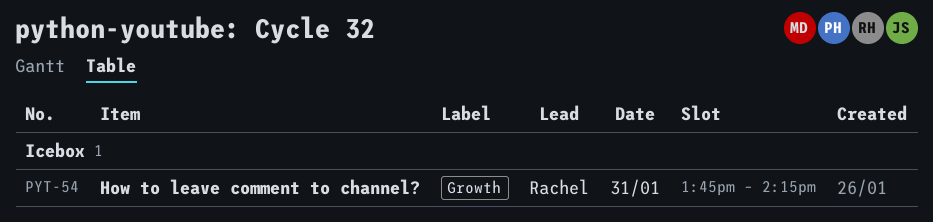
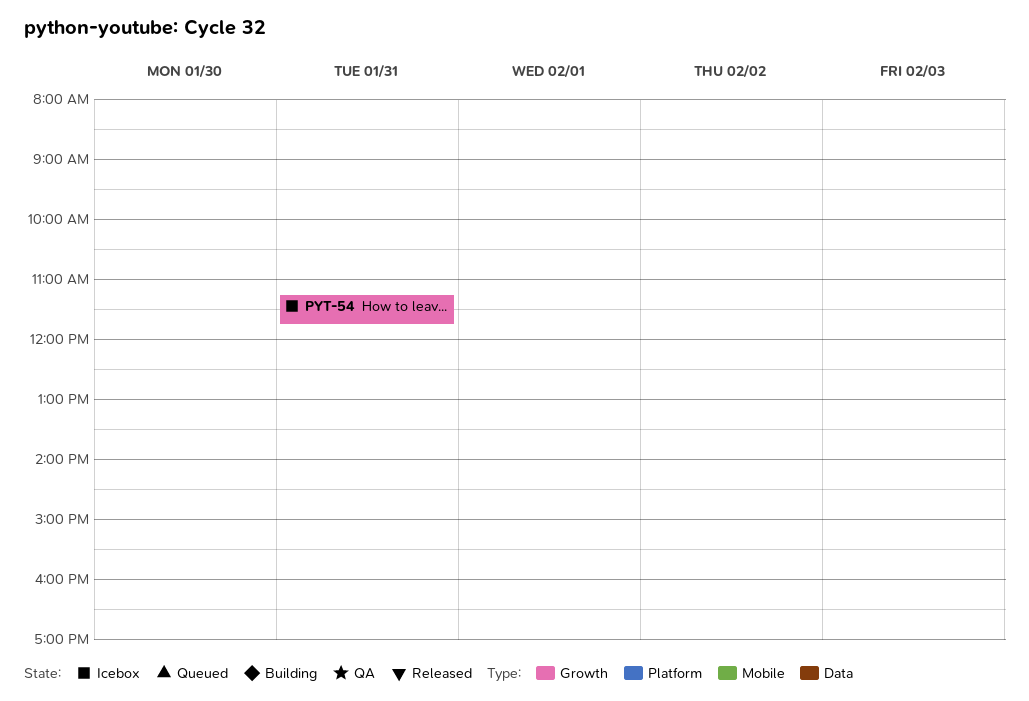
PYT-54, begins: 13:45 -> 11:15
PYT-54, ends: 14:15 -> 11:45

